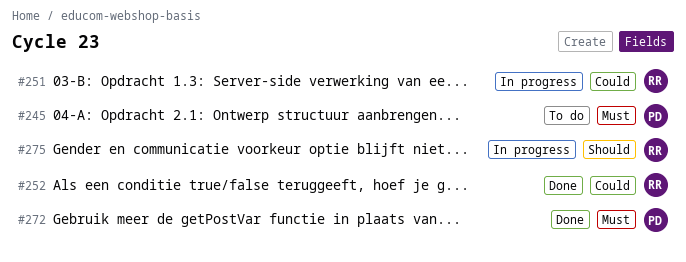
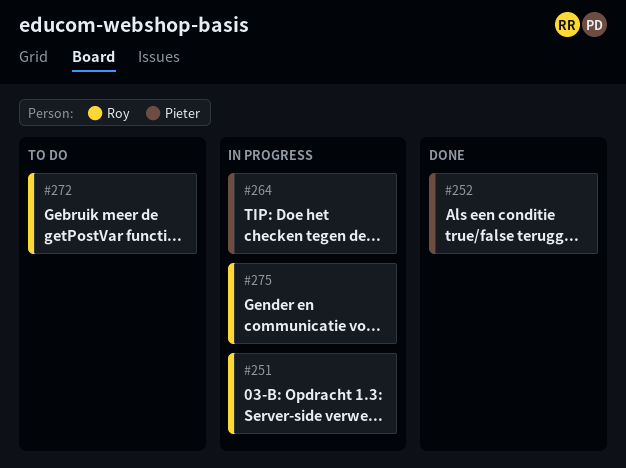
#245: present -> none
#252, owner: Roy -> Pieter
#264: none -> present
#272, status: Done -> To do
#272, owner: Pieter -> Roy

